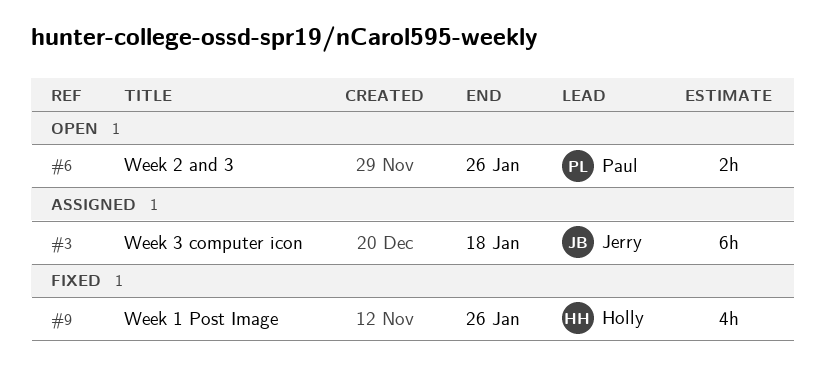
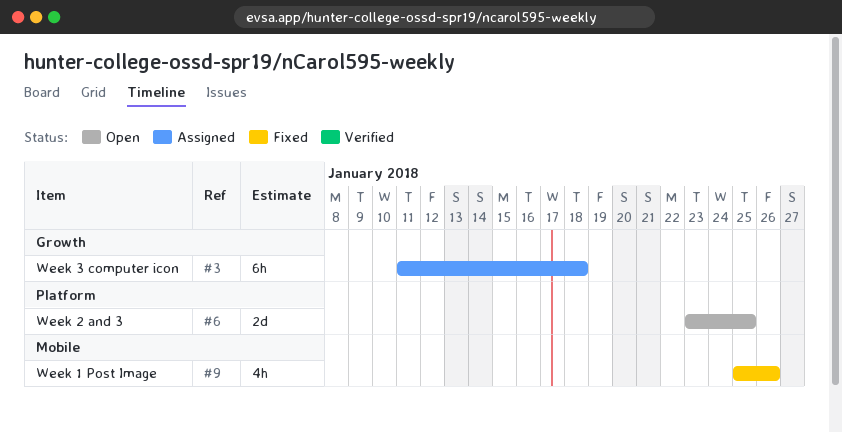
#6, estimate: 2h -> 2d
#6, due: Jan 26 -> Jan 25

